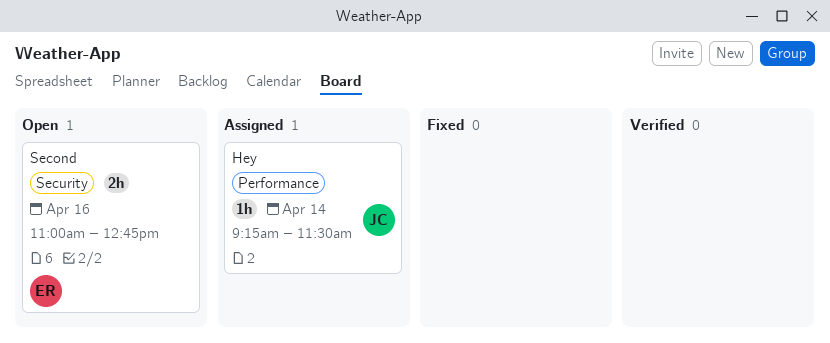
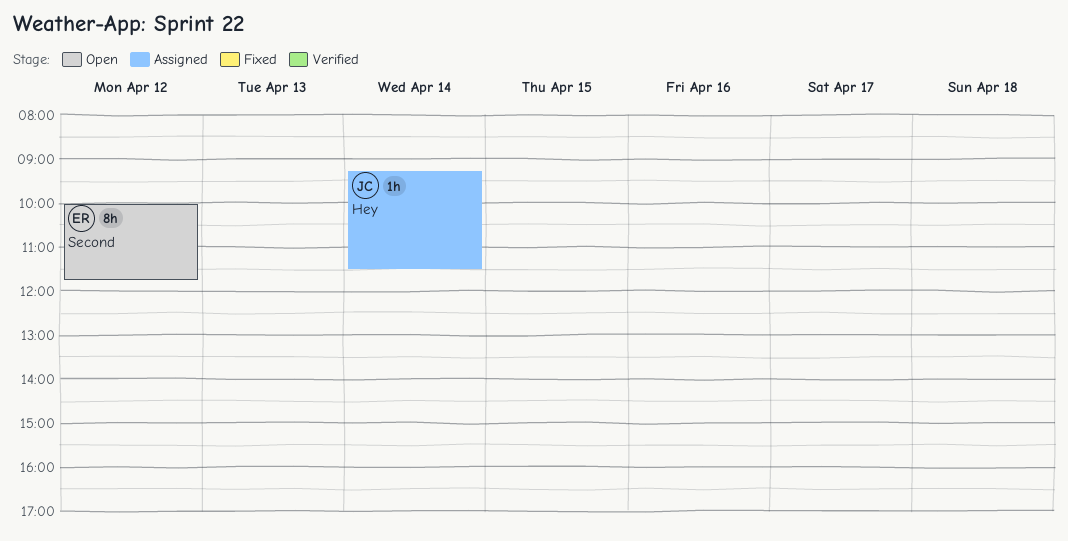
Second, estimate: 2h -> 8h
Second, day: Apr 16 -> Apr 12
Second, begins: 11:00 -> 10:00
Second, ends: 12:45 -> 11:45

